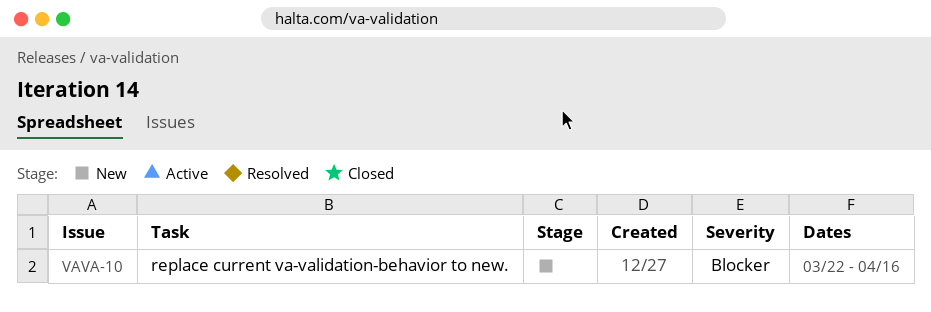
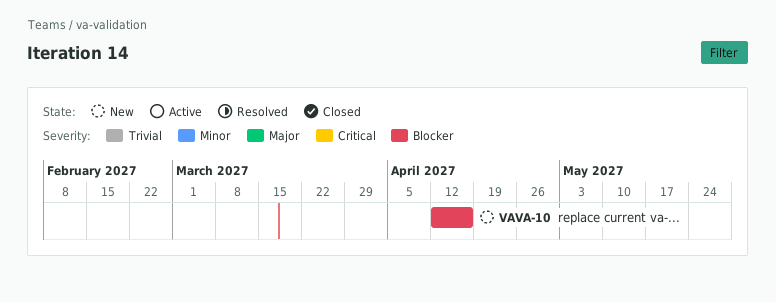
VAVA-10, start: Mar 22 -> Apr 12

